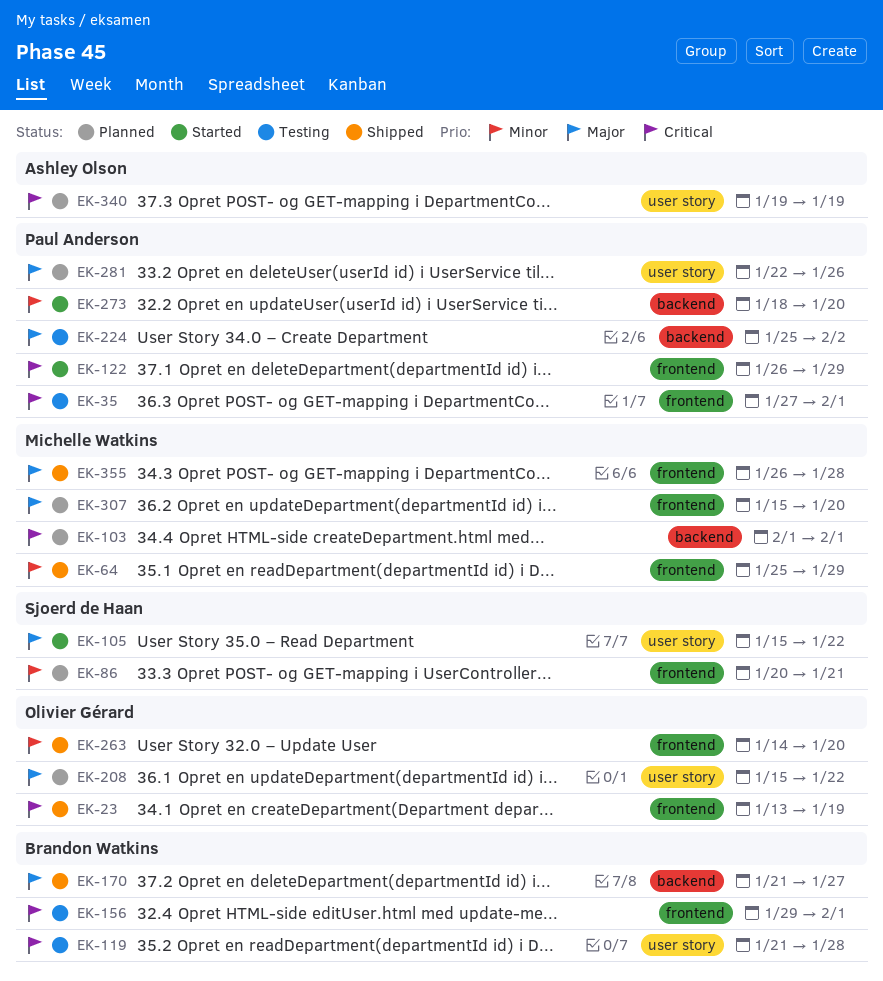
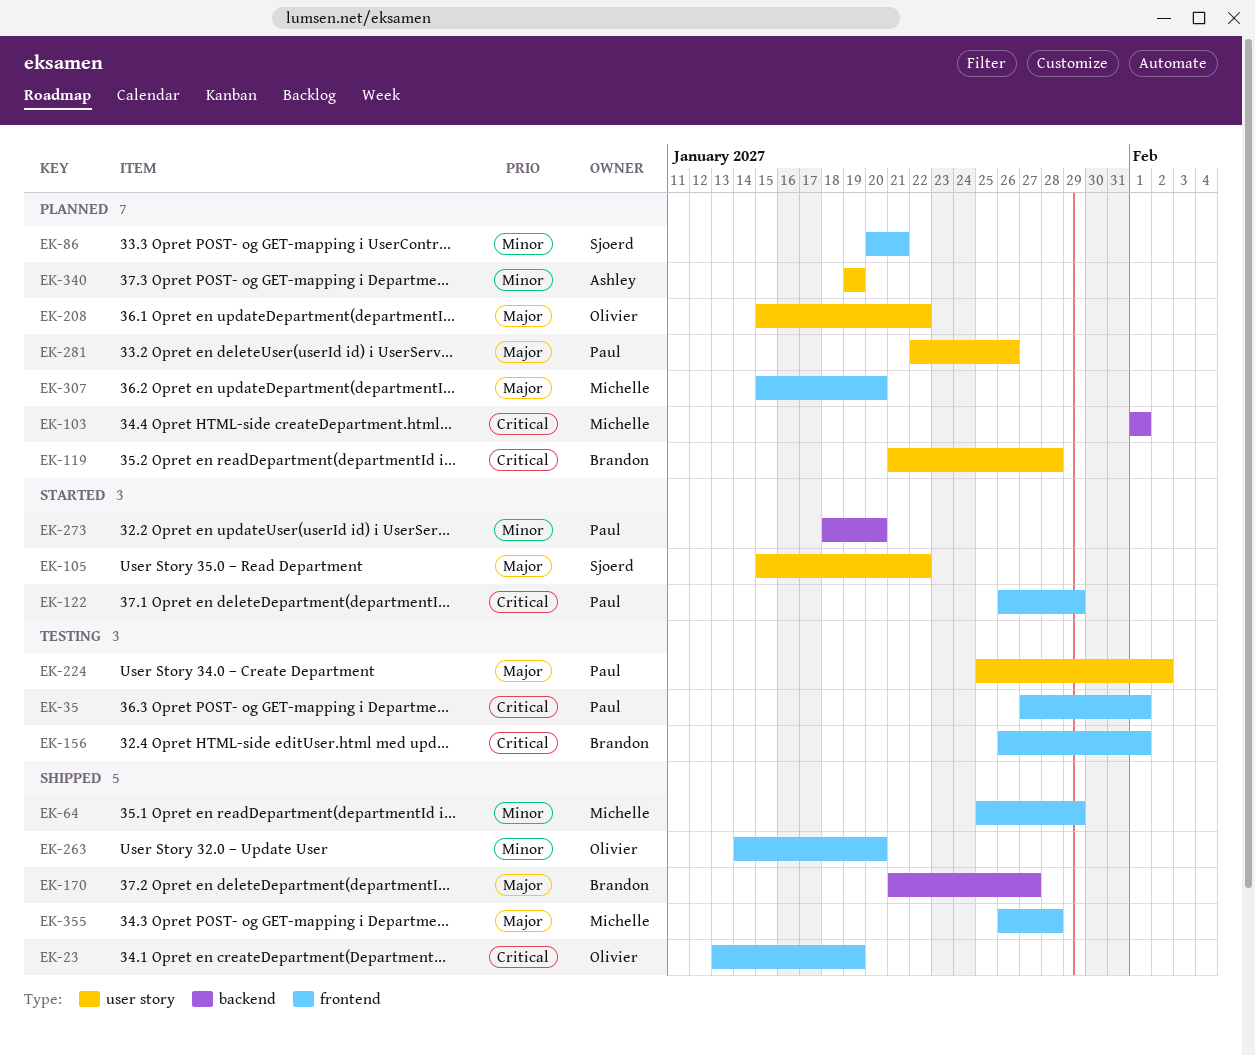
EK-119, status: Testing -> Planned
EK-156, start: Jan 29 -> Jan 26
EK-224, label: backend -> user story
EK-340, priority: Critical -> Minor

